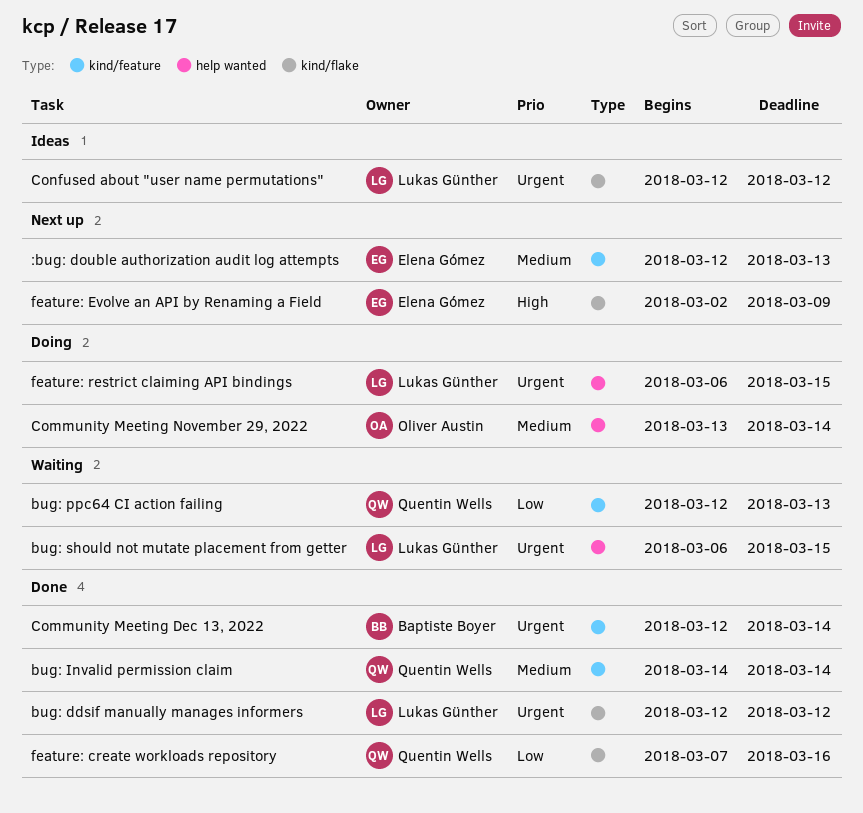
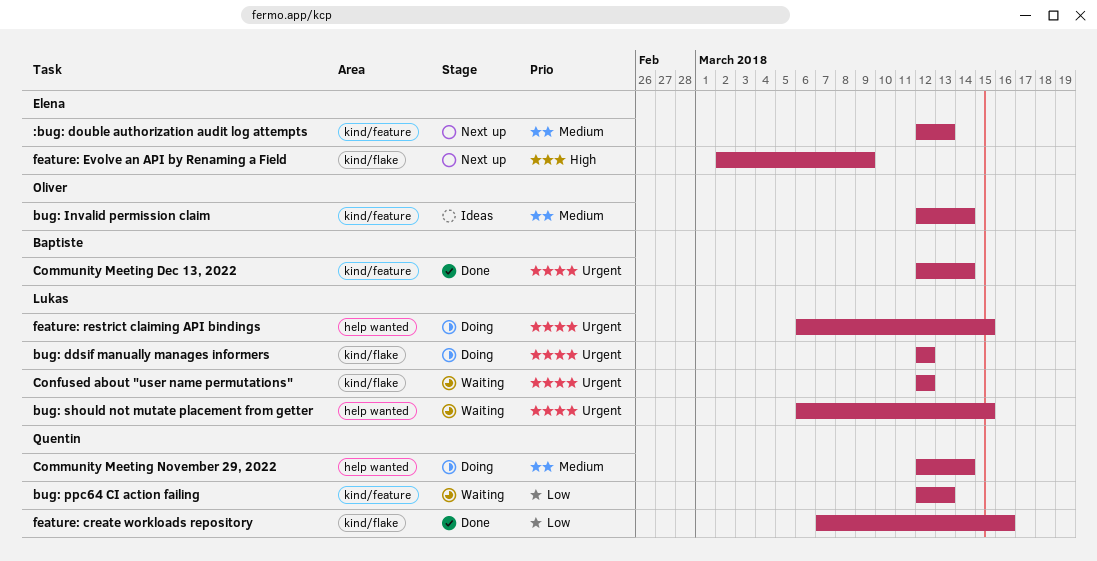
bug: ddsif manually manages informers, status: Done -> Doing
bug: Invalid permission claim, status: Done -> Ideas
bug: Invalid permission claim, owner: Quentin Wells -> Oliver Austin
bug: Invalid permission claim, start: Mar 14 -> Mar 12
Community Meeting November 29, 2022, owner: Oliver Austin -> Quentin Wells
Community Meeting November 29, 2022, start: Mar 13 -> Mar 12
Confused about "user name permutations", status: Ideas -> Waiting

